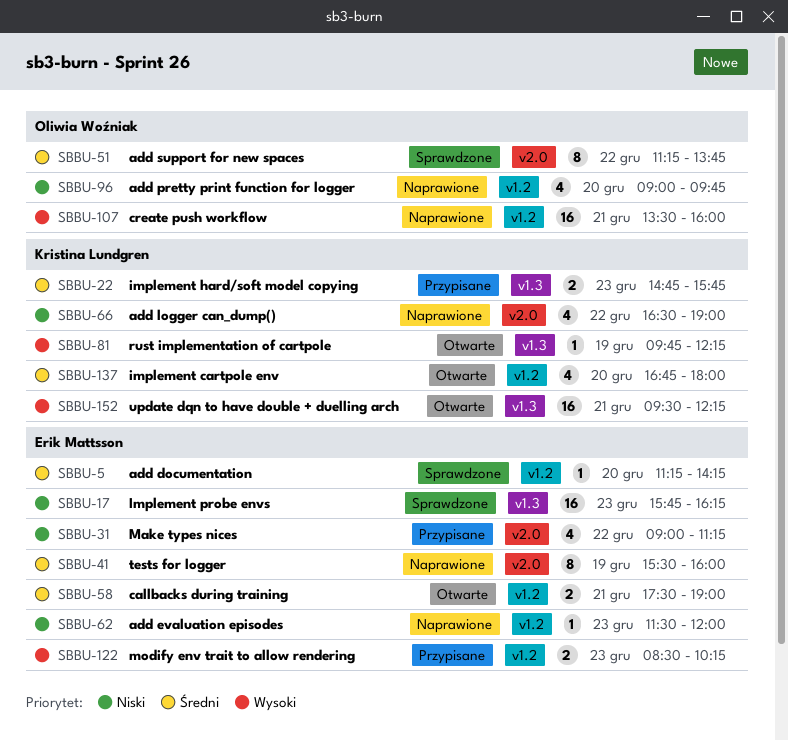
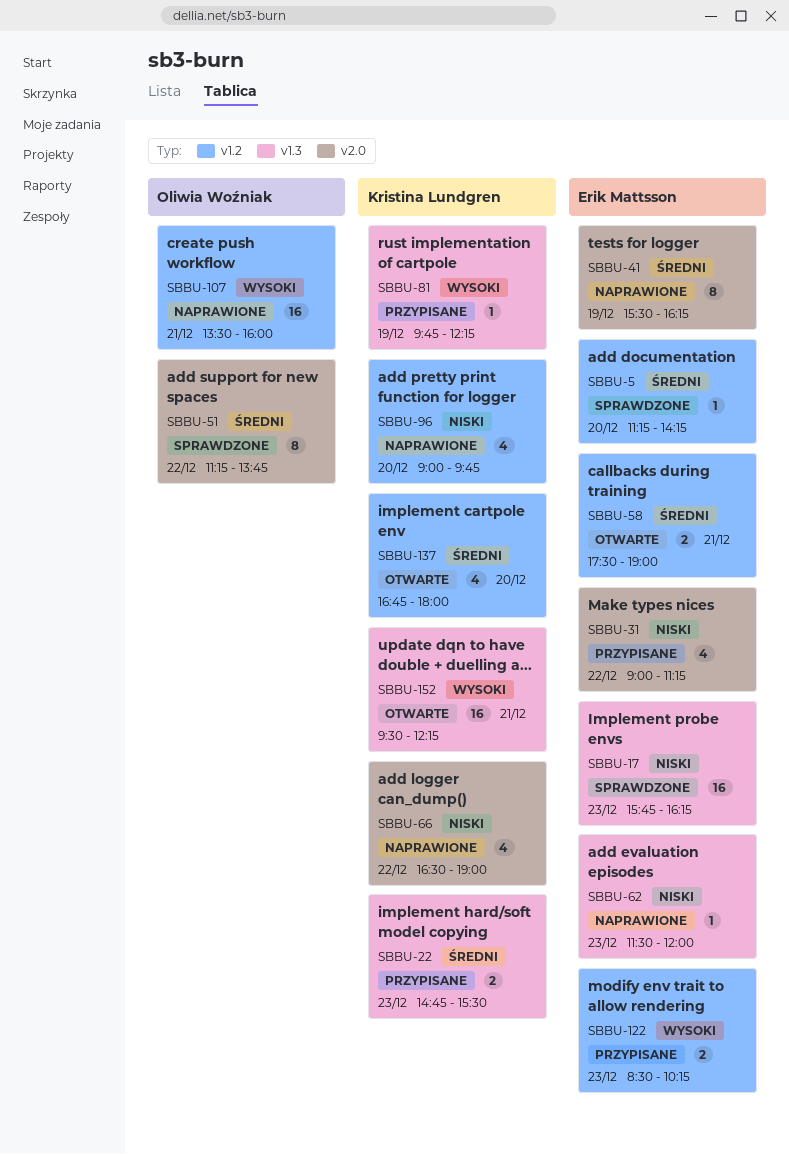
SBBU-22, ends: 15:45 -> 15:30
SBBU-41, ends: 16:00 -> 16:15
SBBU-62, label: v1.2 -> v1.3
SBBU-81, status: Otwarte -> Przypisane
SBBU-96, owner: Oliwia Woźniak -> Kristina Lundgren

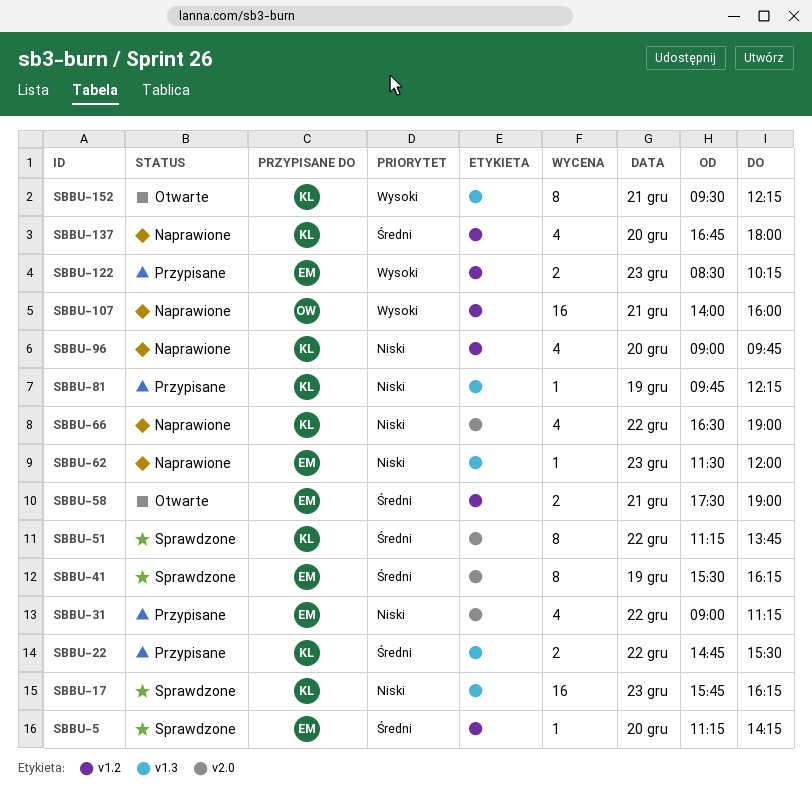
SBBU-17, owner: Erik Mattsson -> Kristina Lundgren
SBBU-22, day: Dec 23 -> Dec 22
SBBU-41, status: Naprawione -> Sprawdzone
SBBU-51, owner: Oliwia Woźniak -> Kristina Lundgren
SBBU-81, priority: Wysoki -> Niski
SBBU-107, begins: 13:30 -> 14:00
SBBU-137, status: Otwarte -> Naprawione
SBBU-152, estimate: 16 -> 8

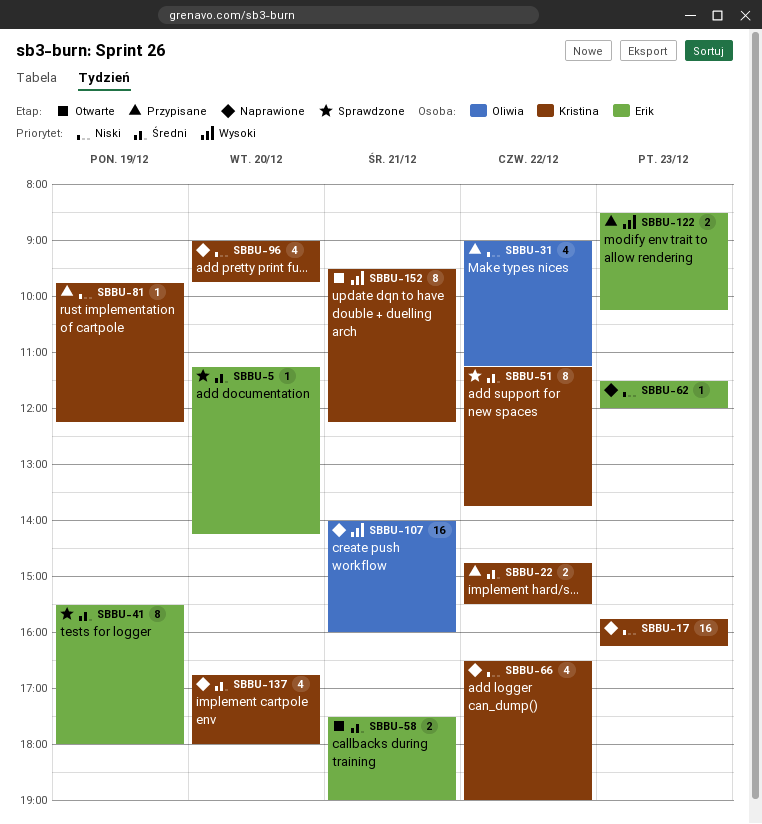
SBBU-17, status: Sprawdzone -> Naprawione
SBBU-31, owner: Erik -> Oliwia
SBBU-41, ends: 16:15 -> 18:00

